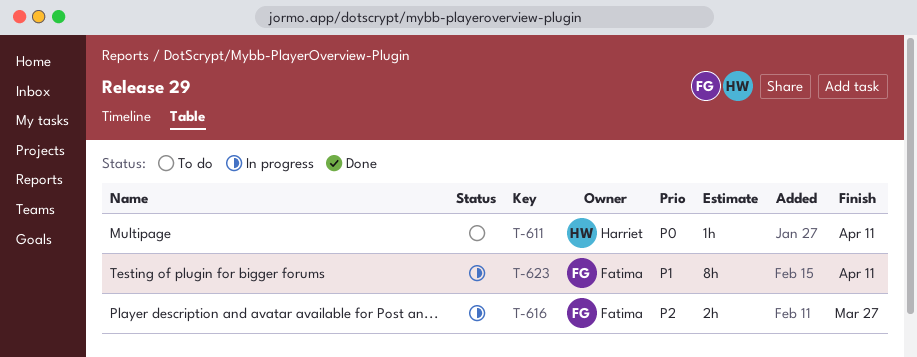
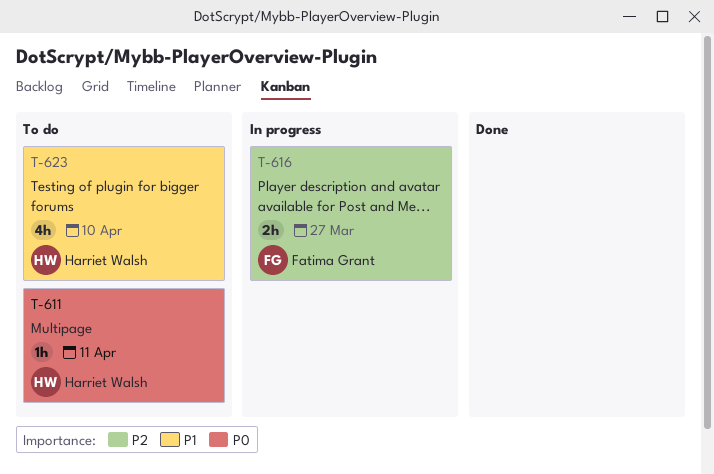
T-623, status: In progress -> To do
T-623, owner: Fatima Grant -> Harriet Walsh
T-623, estimate: 8h -> 4h
T-623, due: Apr 11 -> Apr 10

